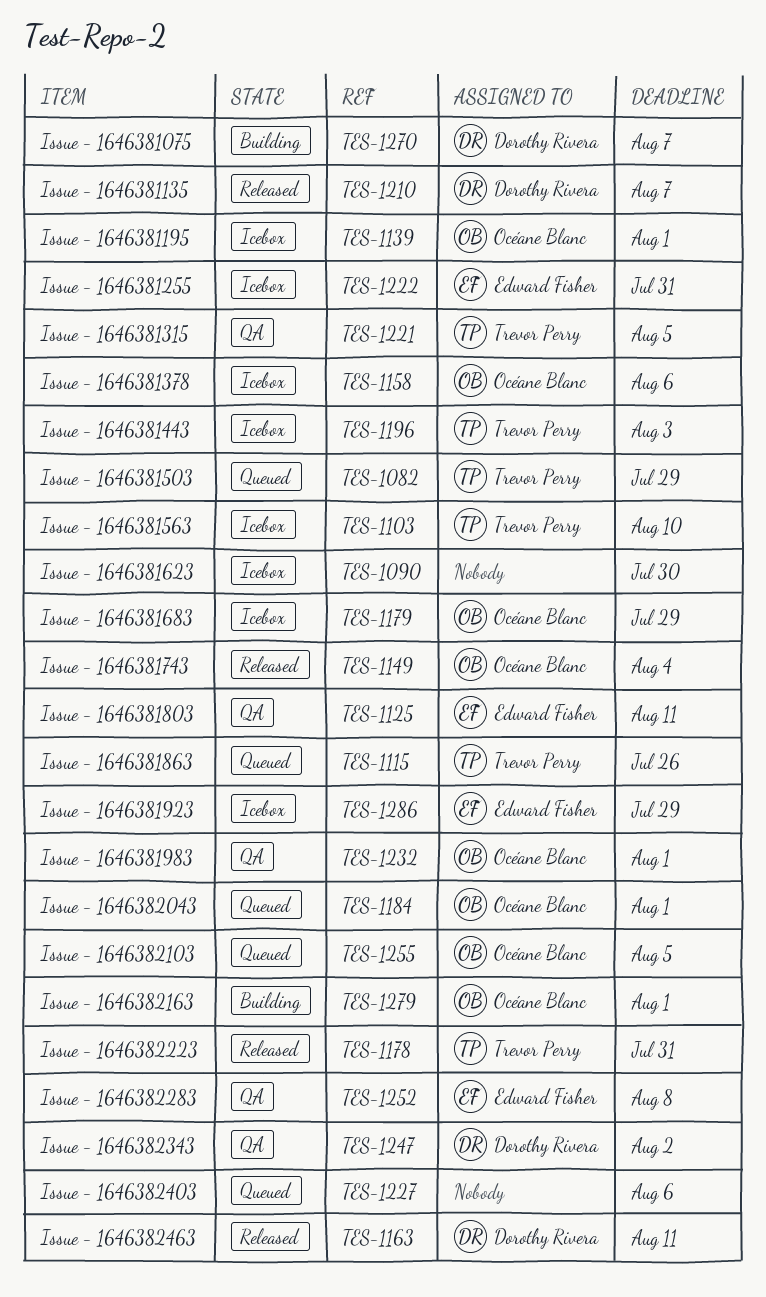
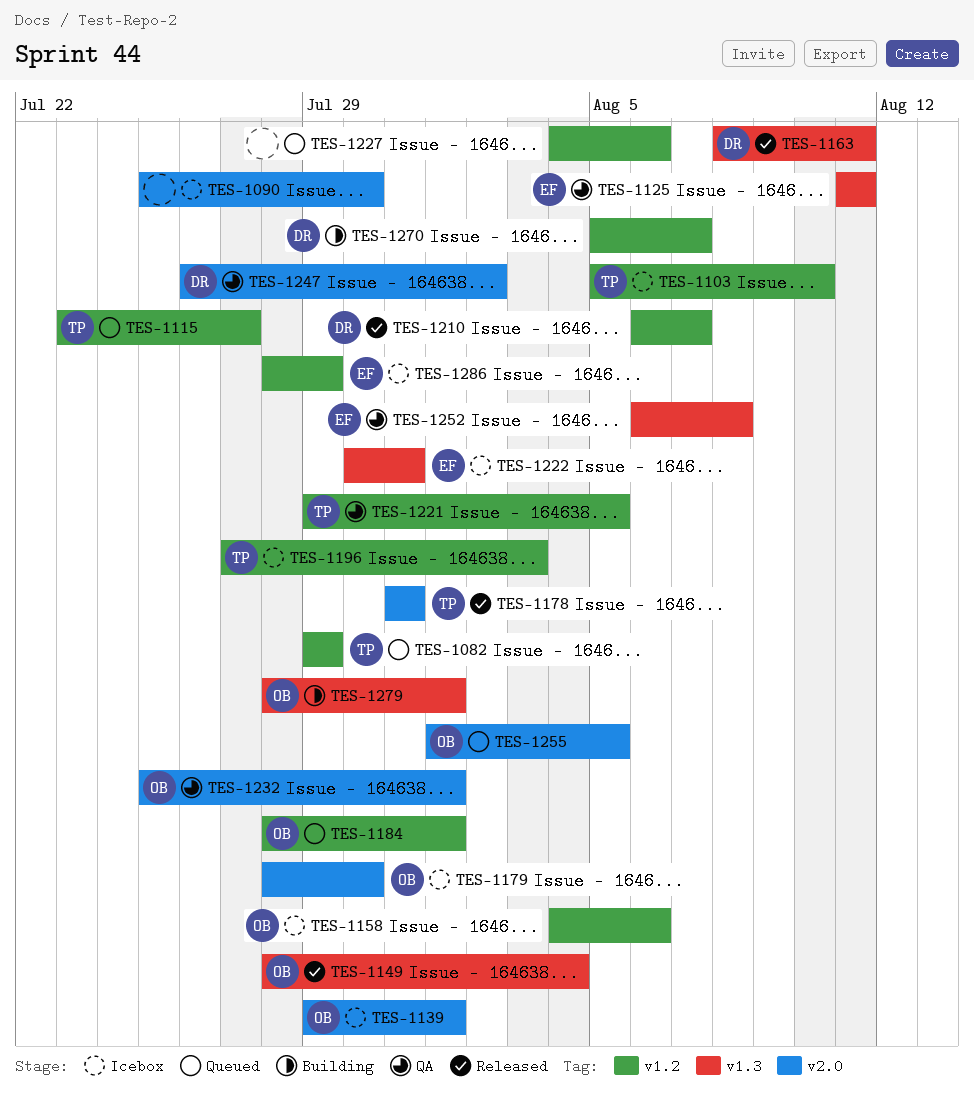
TES-1115, due: Jul 26 -> Jul 27
TES-1179, due: Jul 29 -> Jul 30

